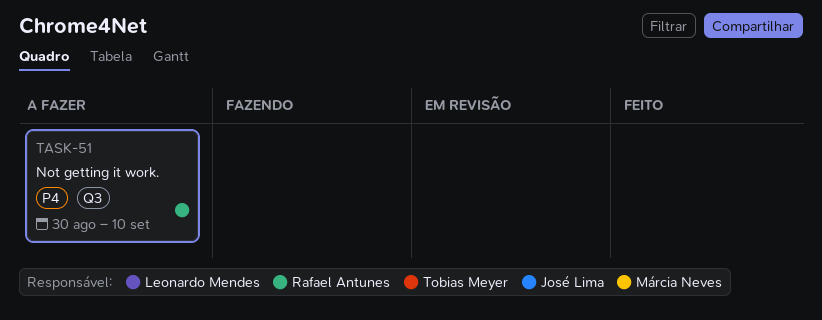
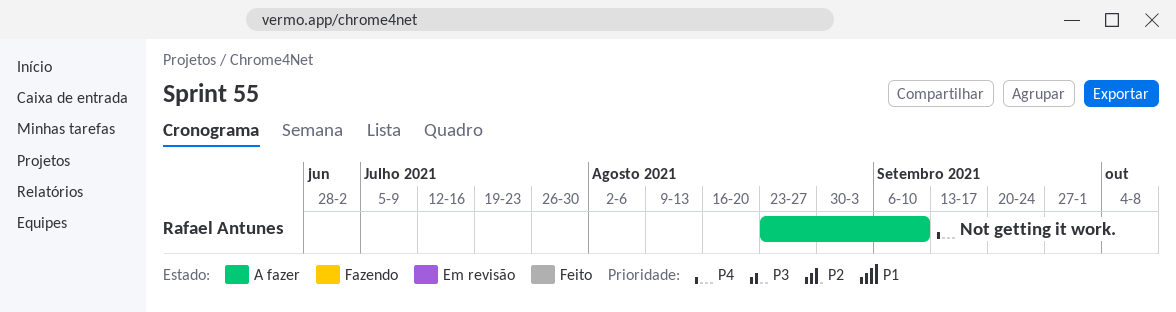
Not getting it work., start: Aug 30 -> Aug 23

